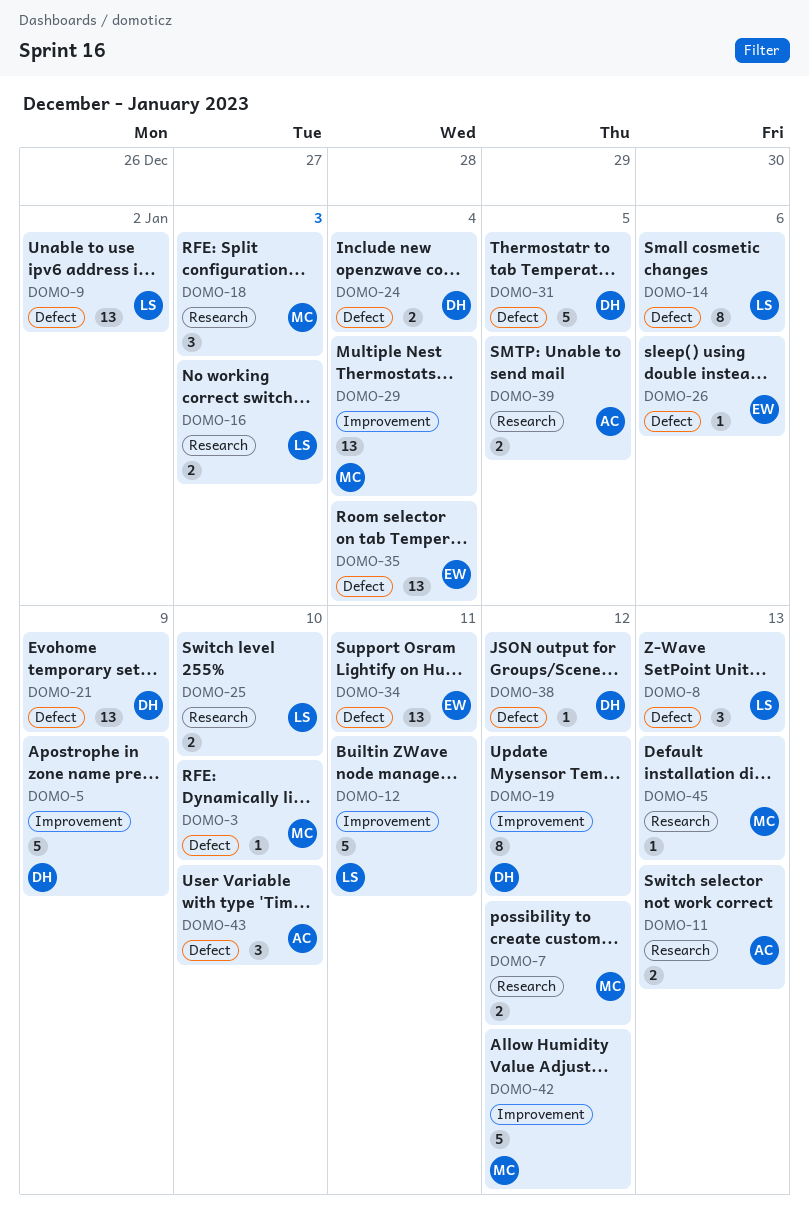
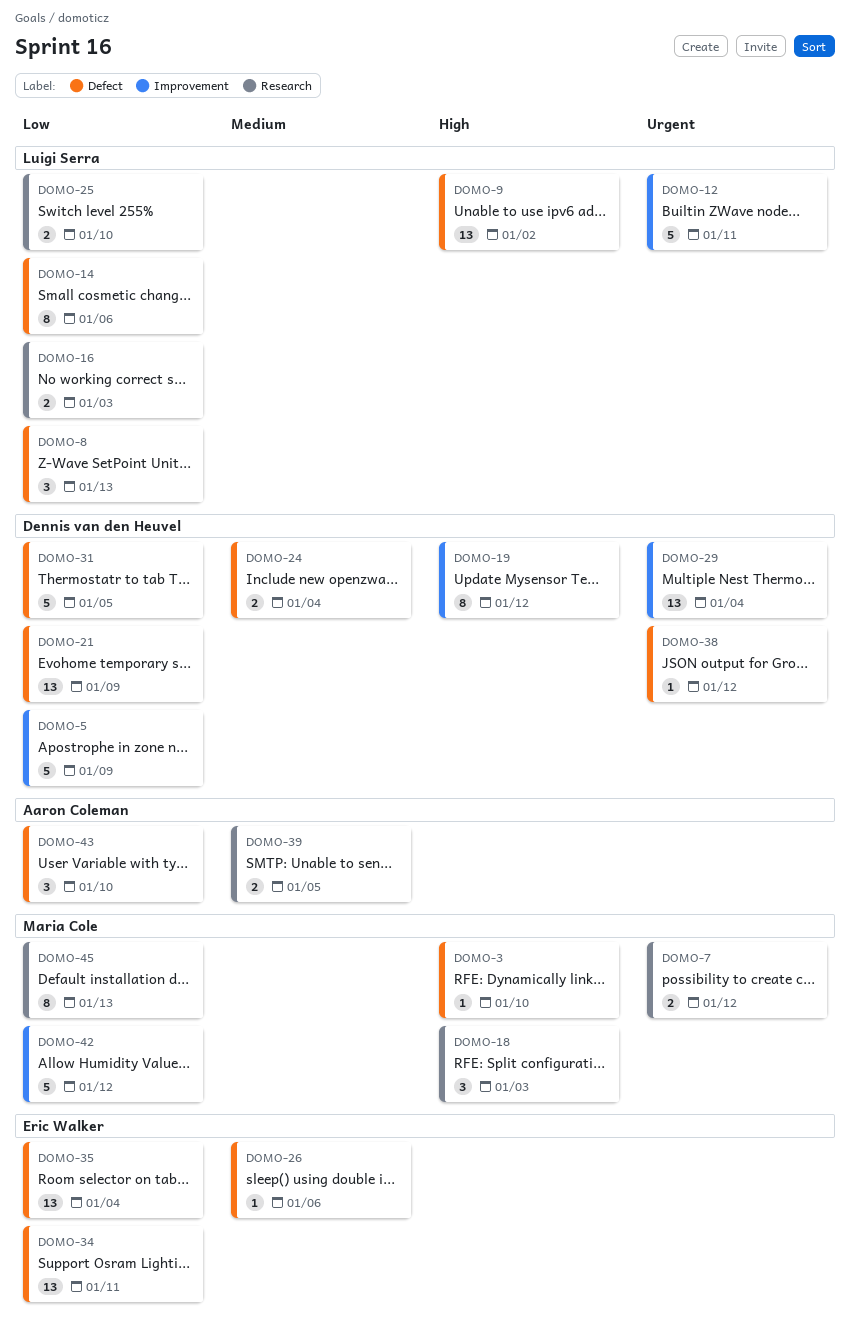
DOMO-11: present -> none
DOMO-29, owner: Maria Cole -> Dennis van den Heuvel
DOMO-45, estimate: 1 -> 8

